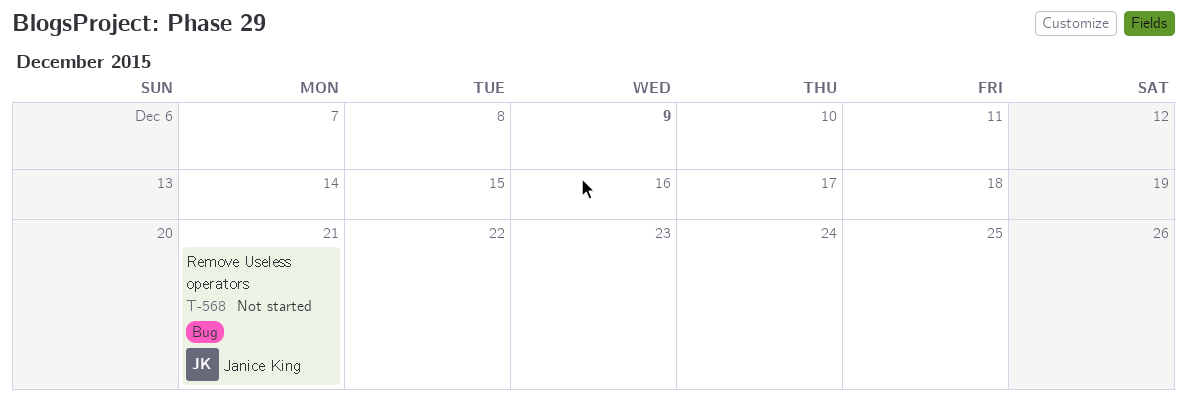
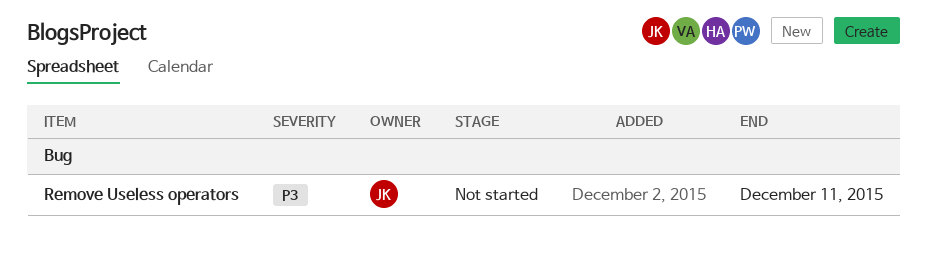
Remove Useless operators, due: Dec 21 -> Dec 11

